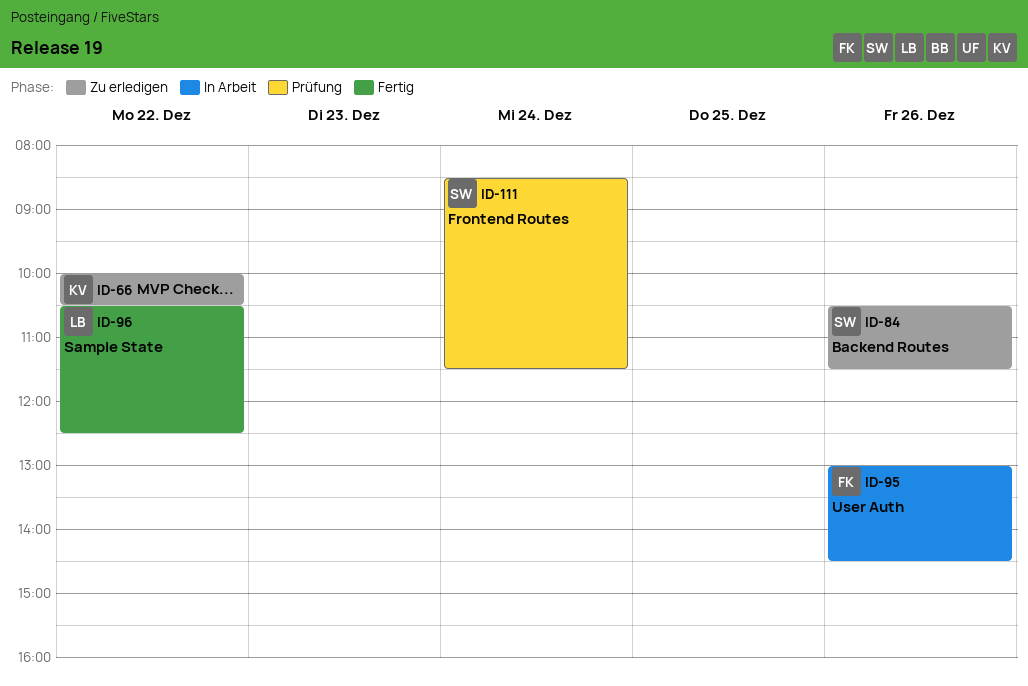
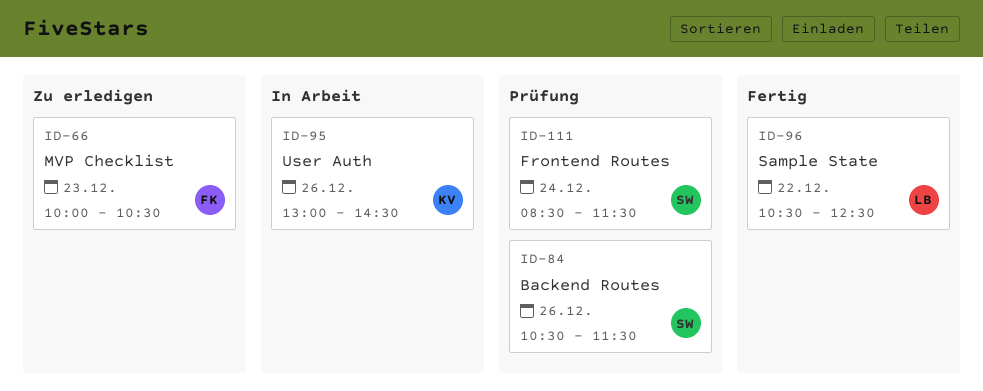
ID-66, owner: KV -> FK
ID-66, day: Dec 22 -> Dec 23
ID-84, status: Zu erledigen -> Prüfung
ID-95, owner: FK -> KV

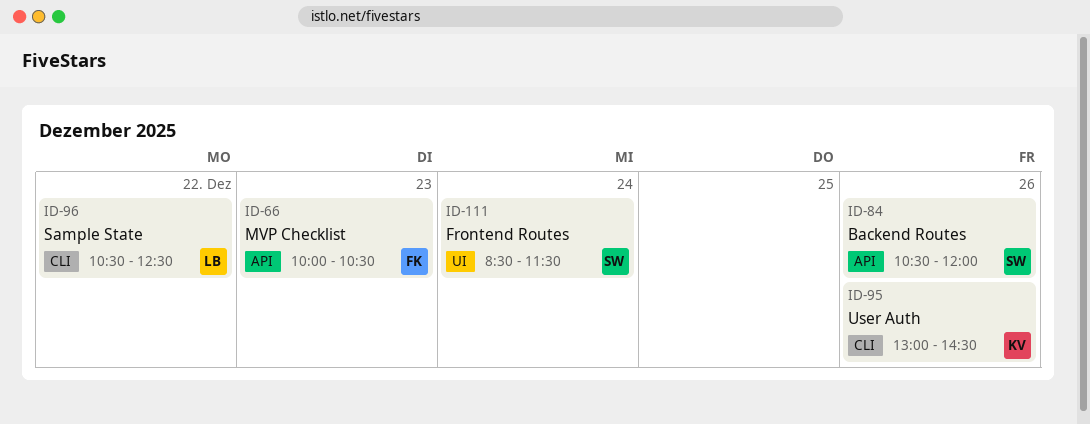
ID-84, ends: 11:30 -> 12:00

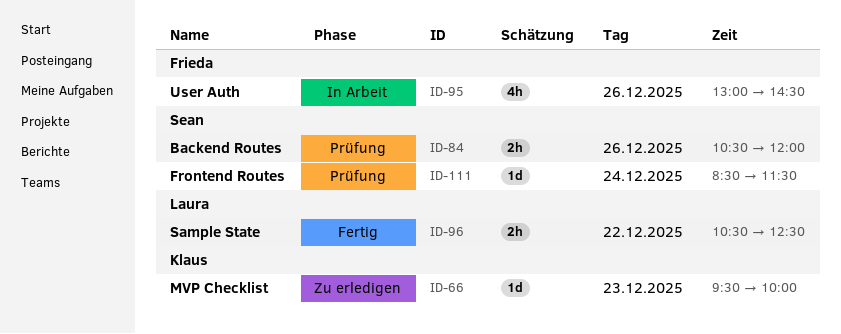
ID-66, owner: Frieda -> Klaus
ID-66, begins: 10:00 -> 09:30
ID-66, ends: 10:30 -> 10:00
ID-95, owner: Klaus -> Frieda

